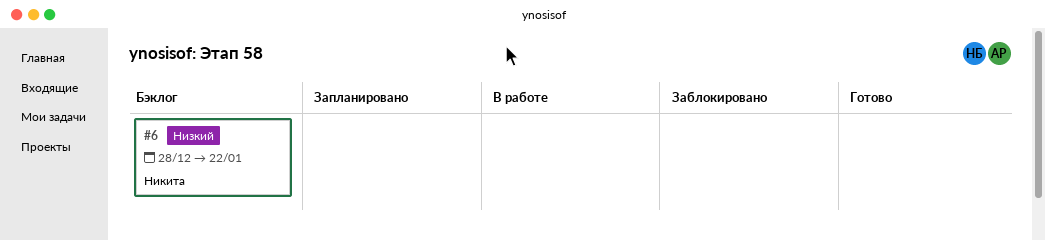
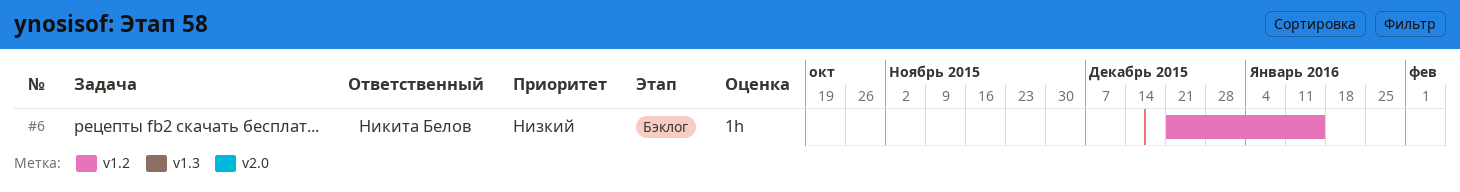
#6, start: Dec 28 -> Dec 21
#6, due: Jan 22 -> Jan 15

